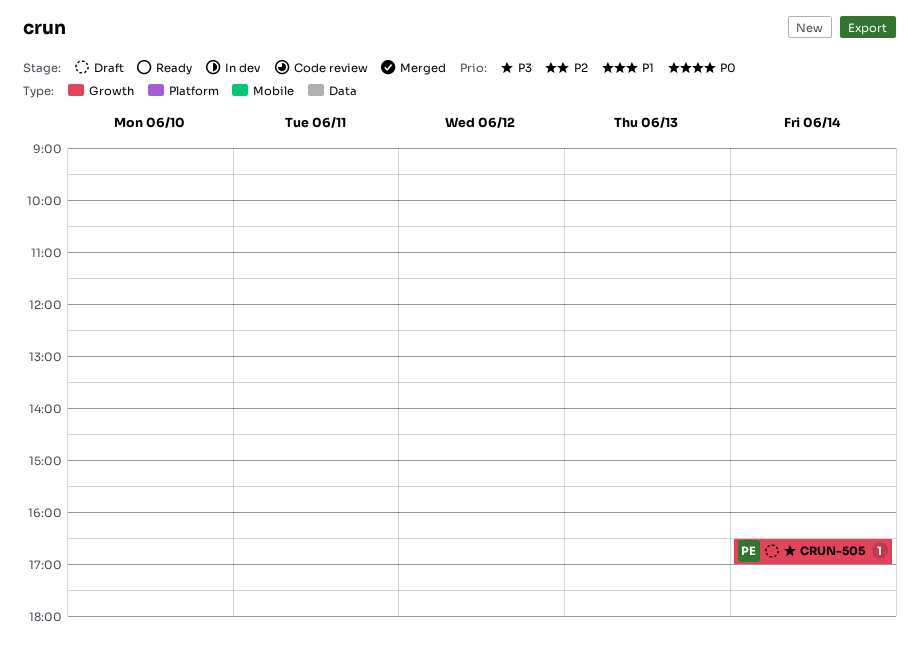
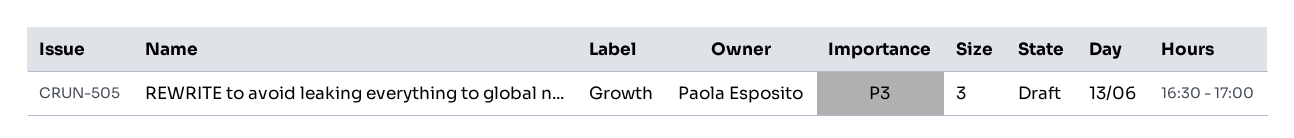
CRUN-505, estimate: 1 -> 3
CRUN-505, day: Jun 14 -> Jun 13

